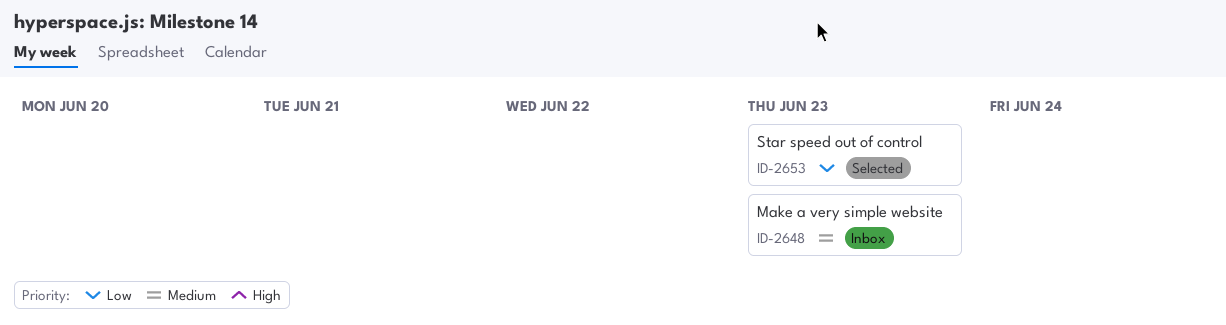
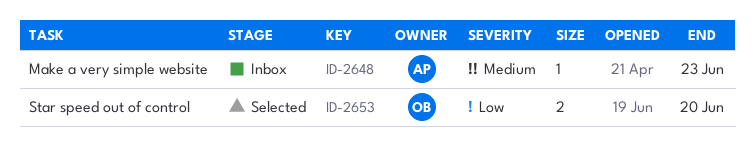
ID-2653, due: Jun 23 -> Jun 20

